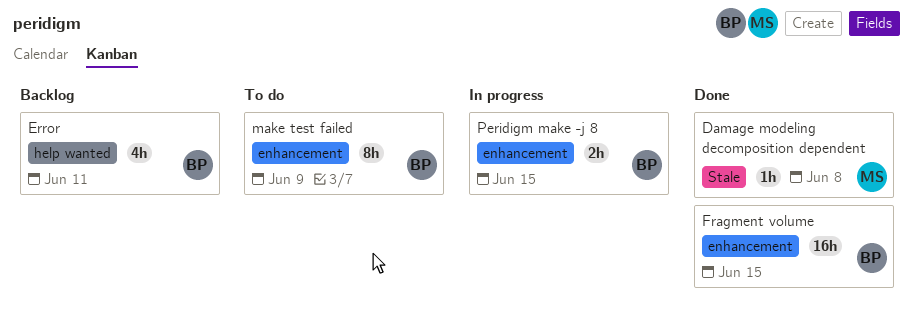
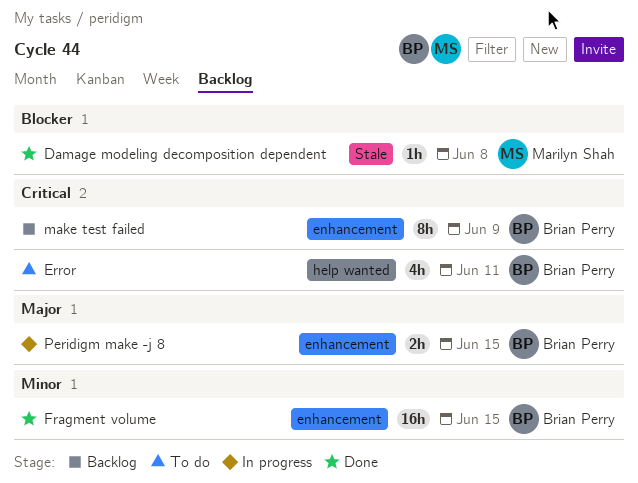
Error, status: Backlog -> To do
make test failed, status: To do -> Backlog

